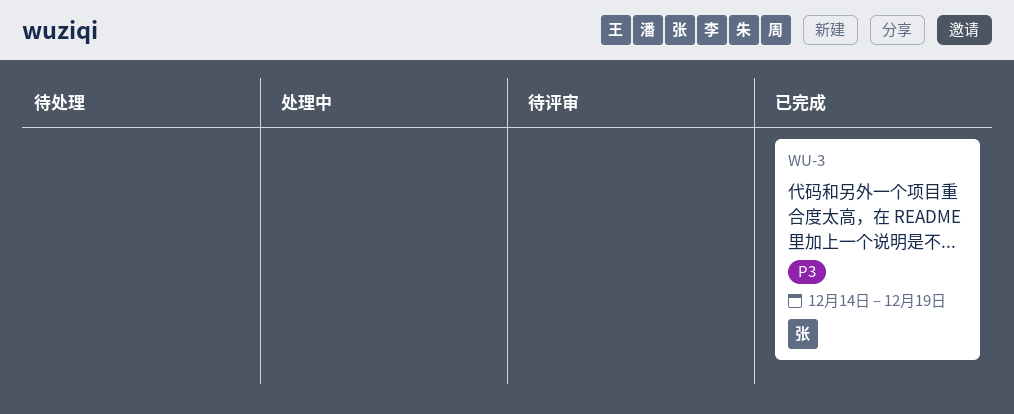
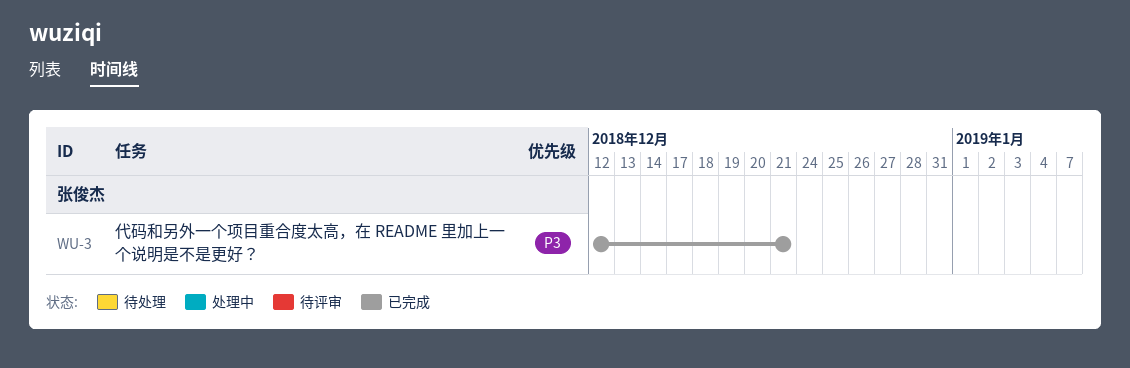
WU-3, start: Dec 14 -> Dec 12
WU-3, due: Dec 19 -> Dec 21

